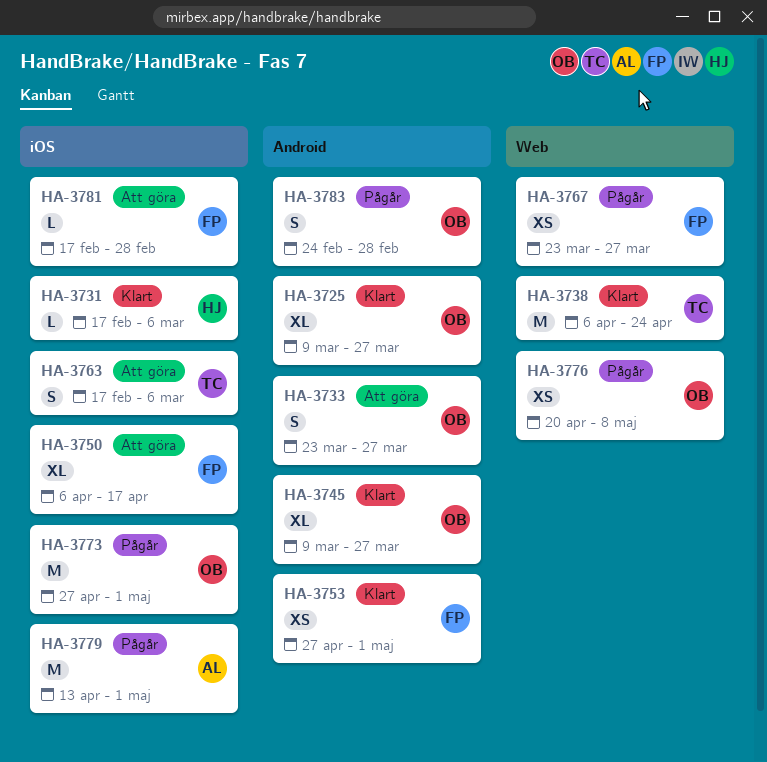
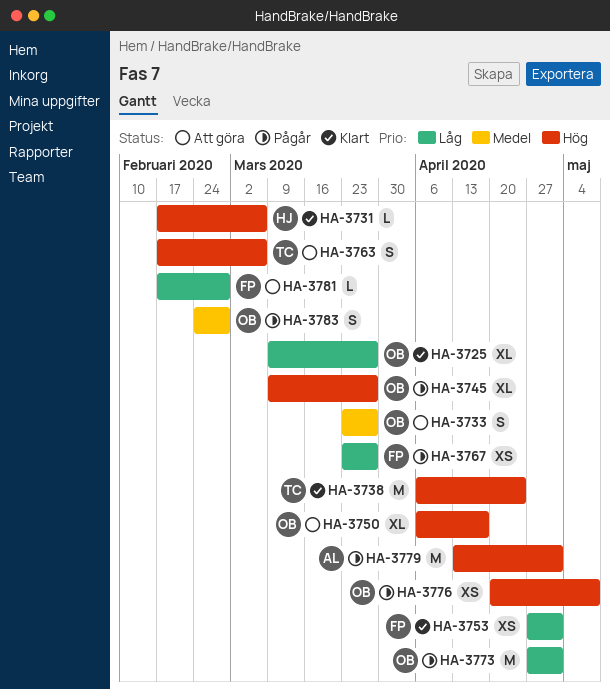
HA-3745, status: Klart -> Pågår
HA-3750, owner: FP -> OB

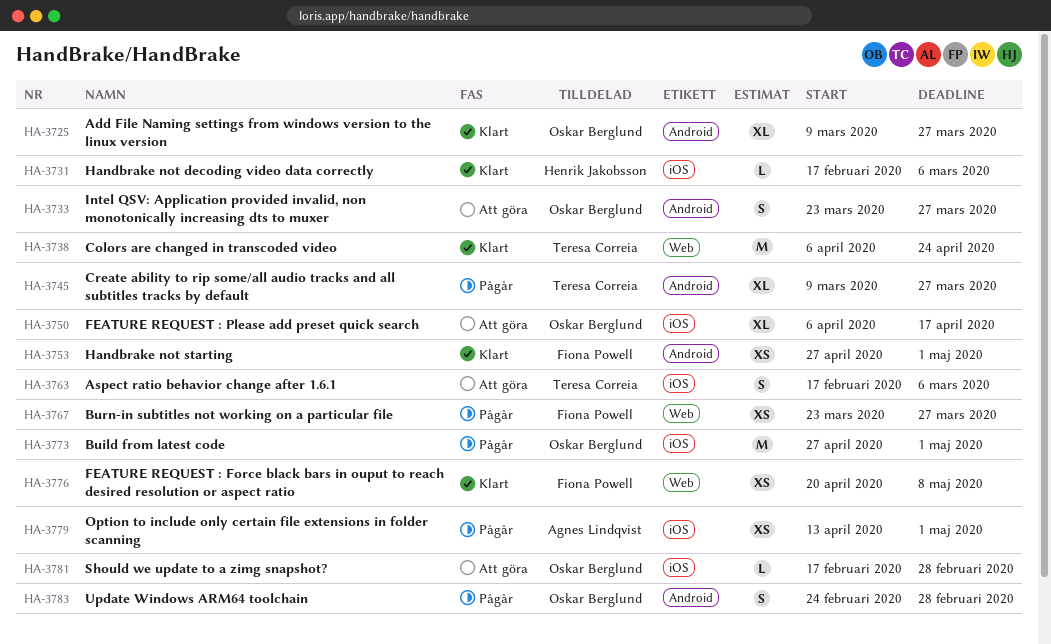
HA-3745, owner: Oskar Berglund -> Teresa Correia
HA-3776, status: Pågår -> Klart
HA-3776, owner: Oskar Berglund -> Fiona Powell
HA-3779, estimate: M -> XS
HA-3781, owner: Fiona Powell -> Oskar Berglund

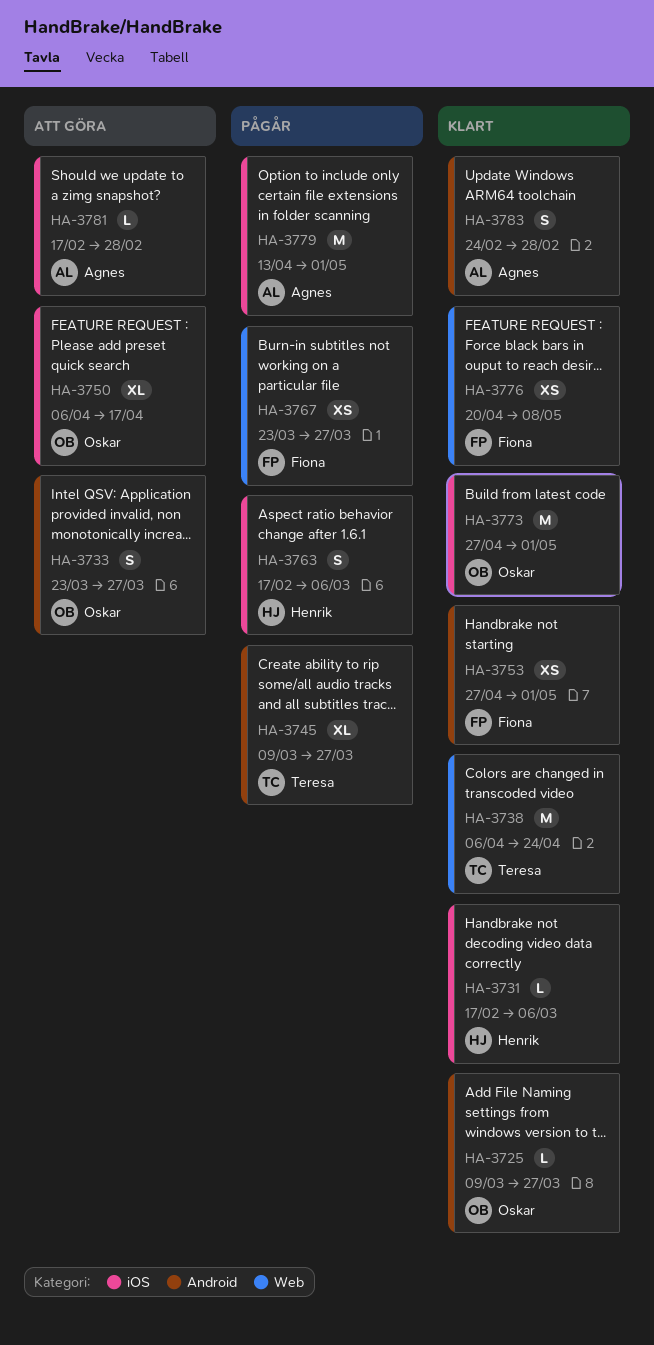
HA-3725, estimate: XL -> L
HA-3763, status: Att göra -> Pågår
HA-3763, owner: Teresa Correia -> Henrik Jakobsson
HA-3773, status: Pågår -> Klart
HA-3779, estimate: XS -> M
HA-3781, owner: Oskar Berglund -> Agnes Lindqvist
HA-3783, status: Pågår -> Klart
HA-3783, owner: Oskar Berglund -> Agnes Lindqvist

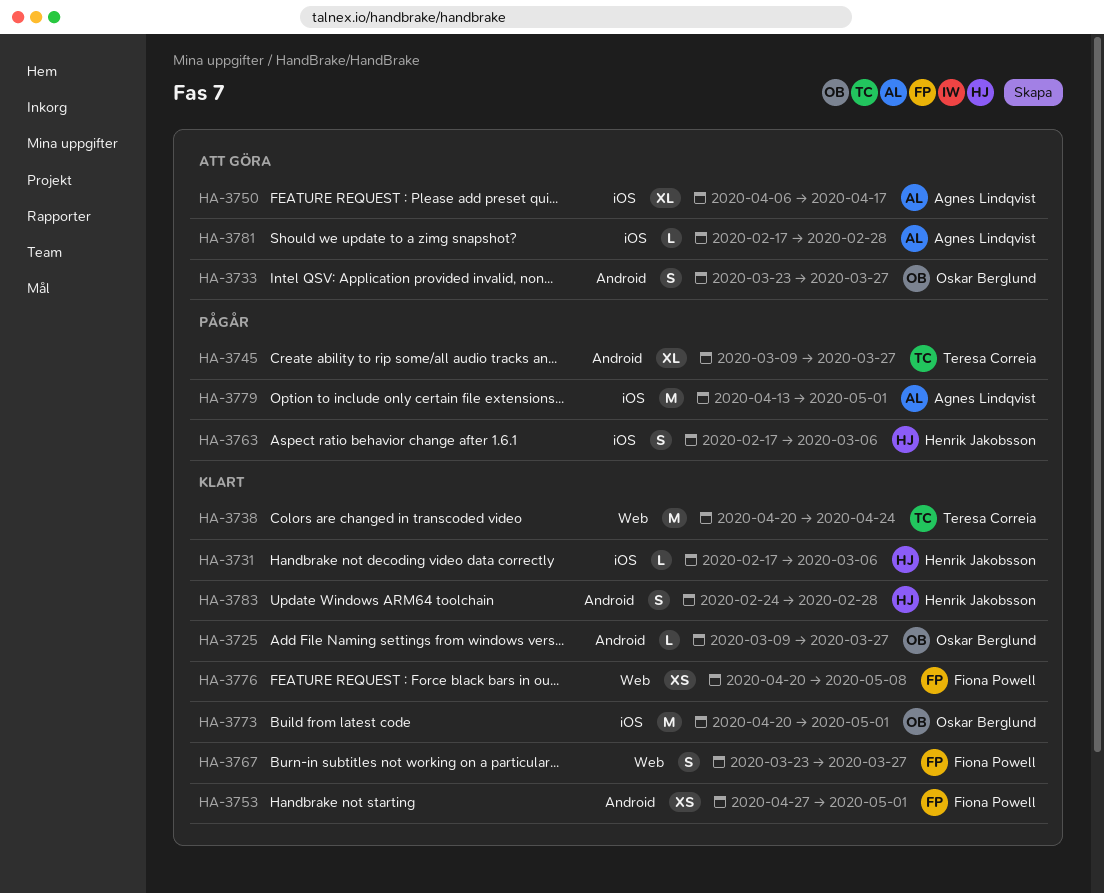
HA-3738, start: Apr 6 -> Apr 20
HA-3750, owner: Oskar Berglund -> Agnes Lindqvist
HA-3767, status: Pågår -> Klart
HA-3767, estimate: XS -> S
HA-3773, start: Apr 27 -> Apr 20
HA-3783, owner: Agnes Lindqvist -> Henrik Jakobsson

